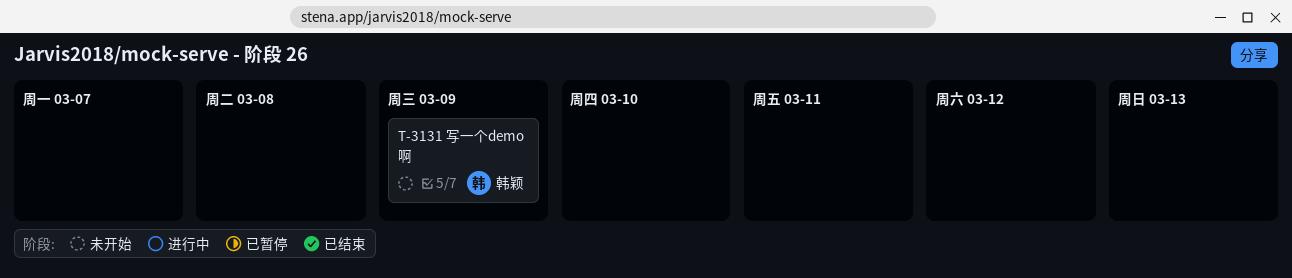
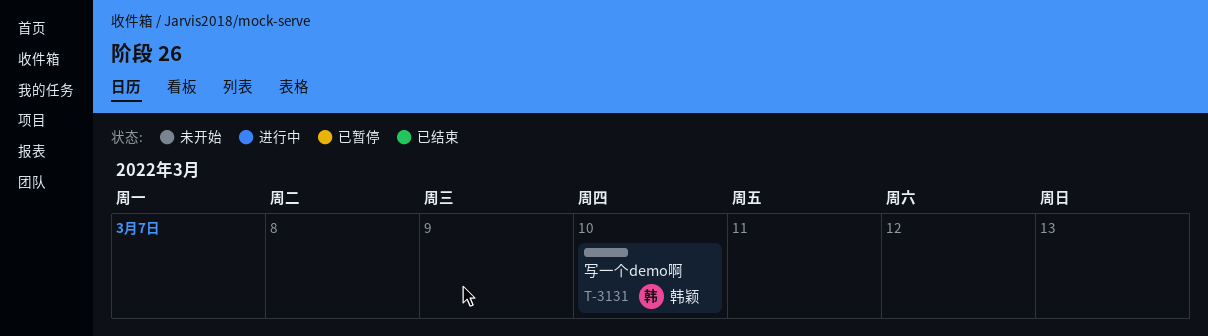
T-3131, due: Mar 9 -> Mar 10

